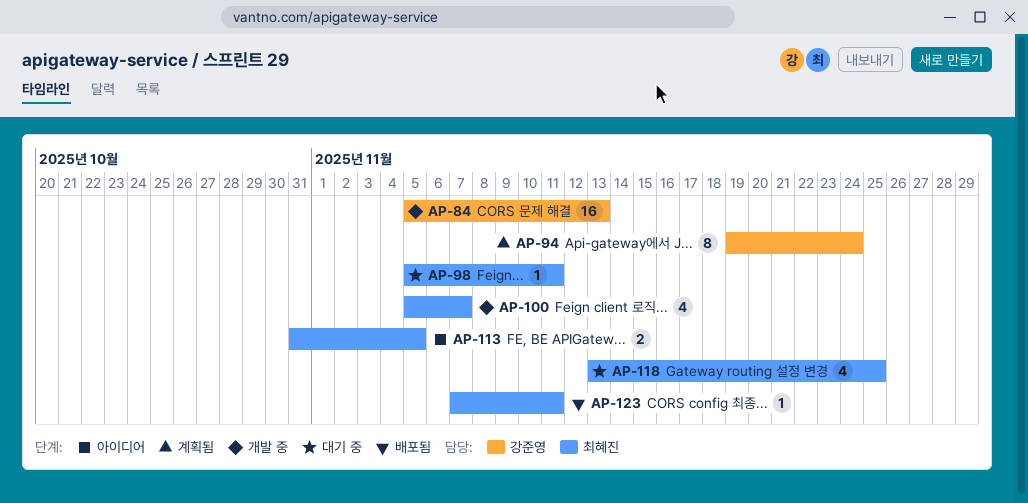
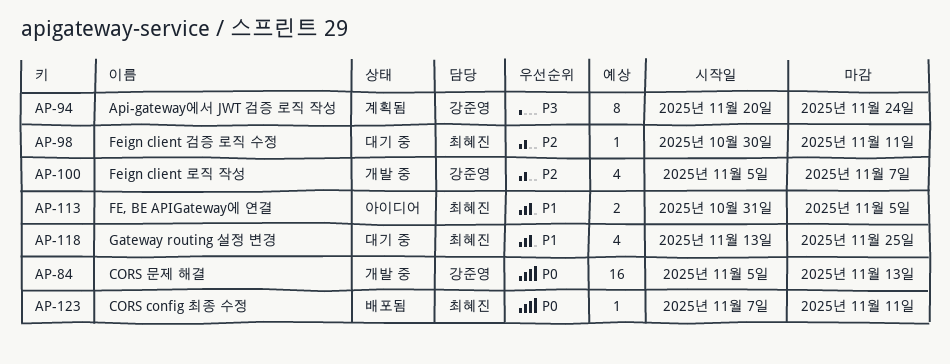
AP-94, start: Nov 19 -> Nov 20
AP-98, start: Nov 5 -> Oct 30
AP-100, owner: 최혜진 -> 강준영

